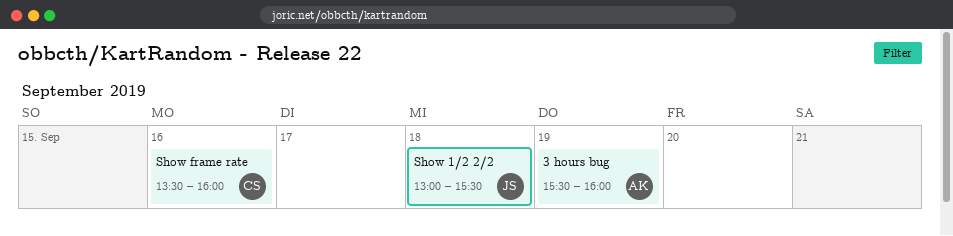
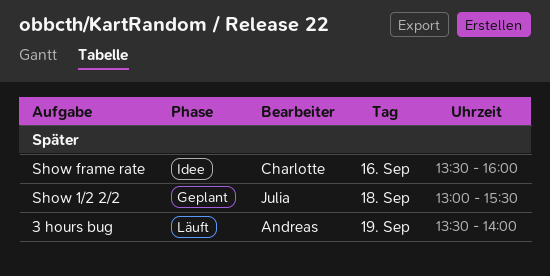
3 hours bug, begins: 15:30 -> 13:30
3 hours bug, ends: 16:00 -> 14:00

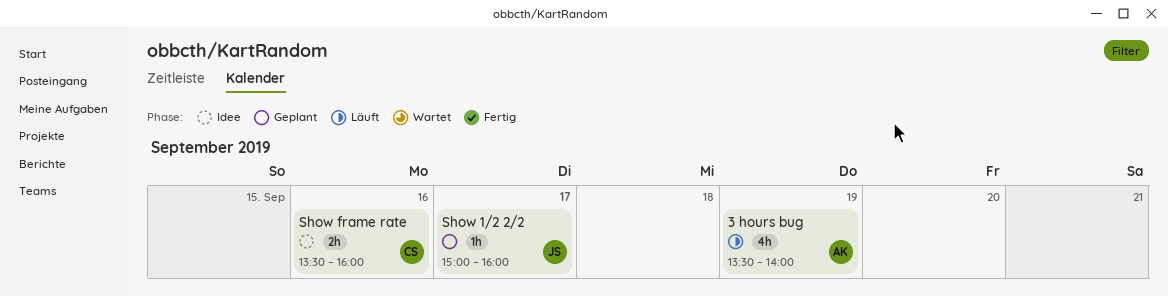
Show 1/2 2/2, day: Sep 18 -> Sep 17
Show 1/2 2/2, begins: 13:00 -> 15:00
Show 1/2 2/2, ends: 15:30 -> 16:00

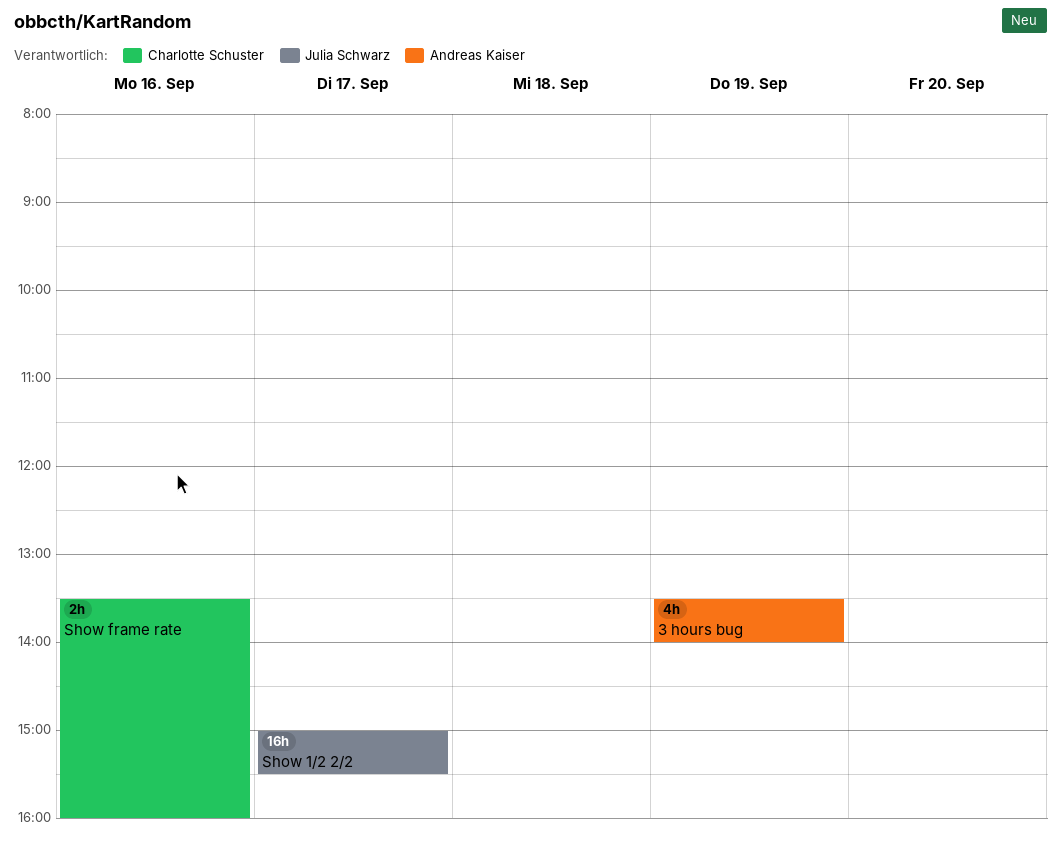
Show 1/2 2/2, estimate: 1h -> 16h
Show 1/2 2/2, ends: 16:00 -> 15:30

